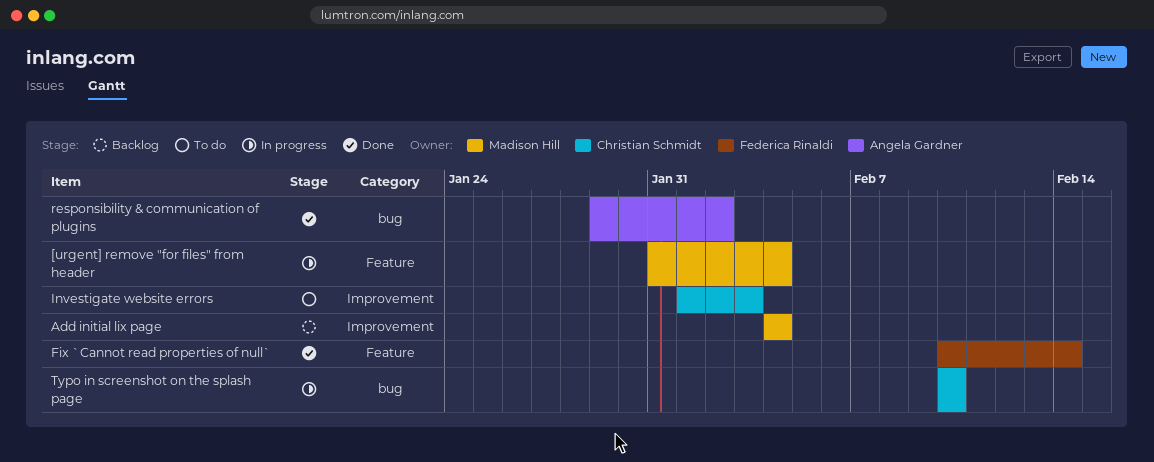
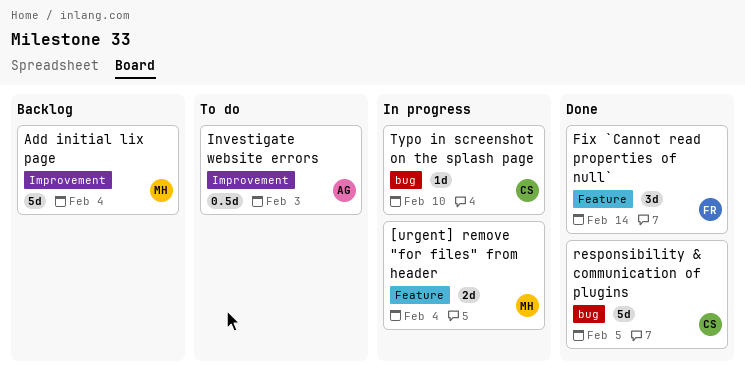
Investigate website errors, owner: Christian Schmidt -> Angela Gardner
responsibility & communication of plugins, owner: Angela Gardner -> Christian Schmidt
responsibility & communication of plugins, due: Feb 2 -> Feb 5

